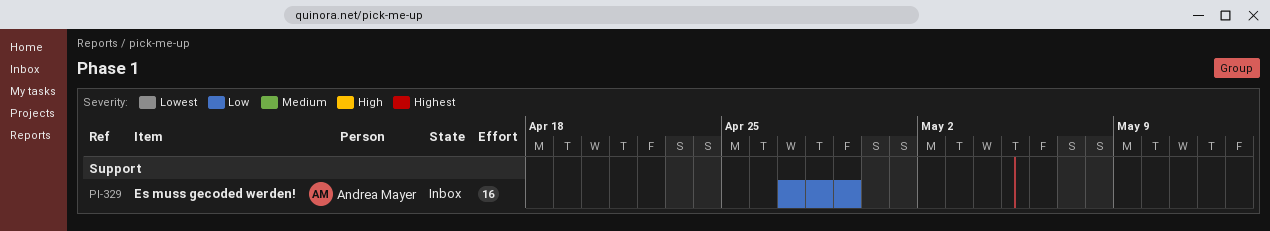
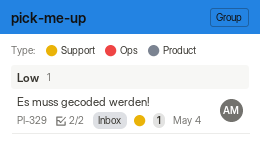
PI-329, estimate: 16 -> 1
PI-329, due: Apr 29 -> May 4

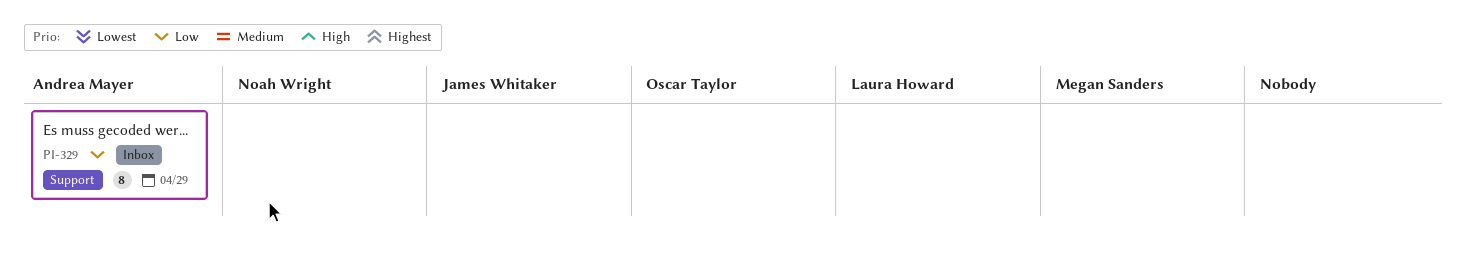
PI-329, estimate: 1 -> 8
PI-329, due: May 4 -> Apr 29

